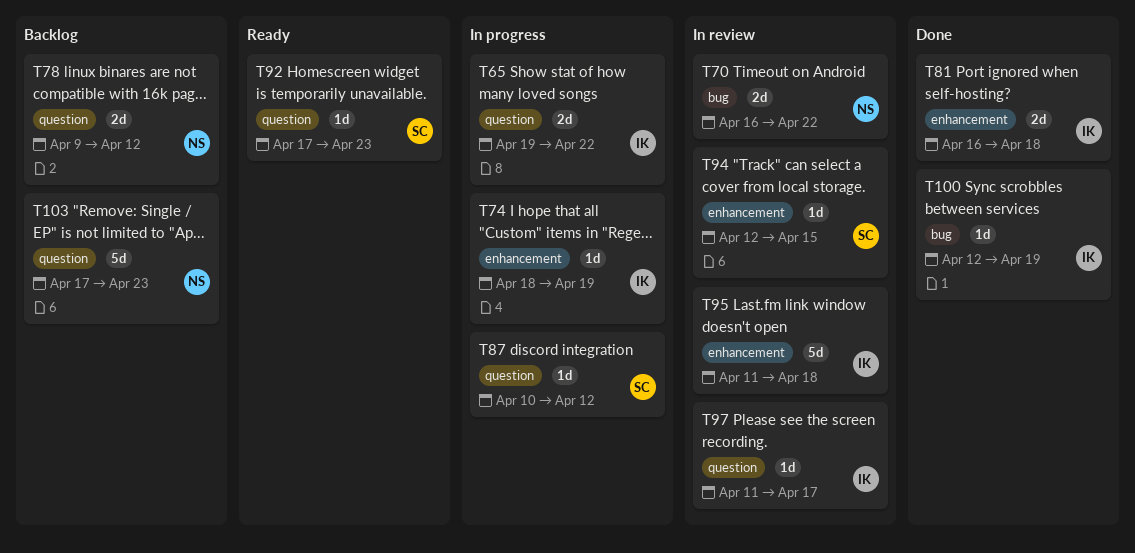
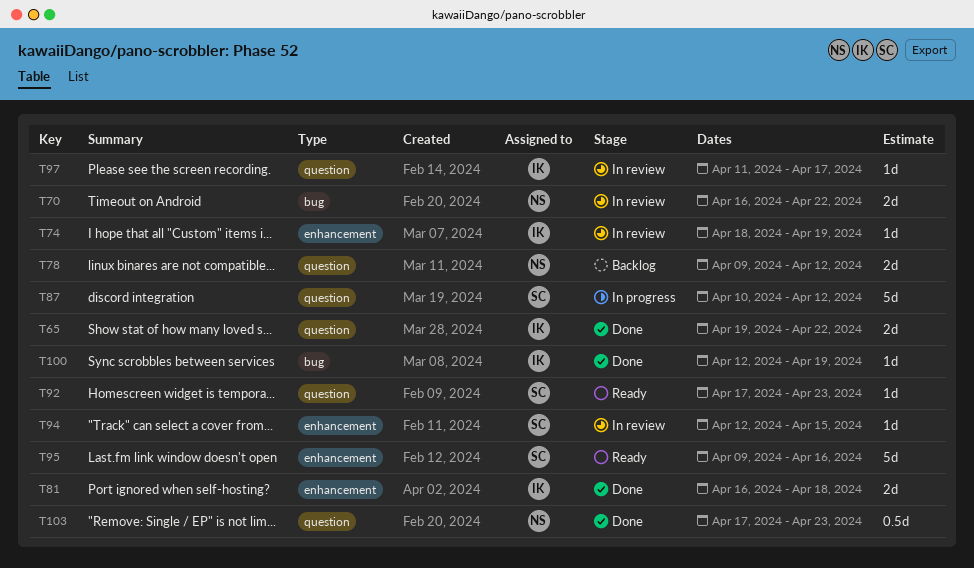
T65, status: In progress -> Done
T74, status: In progress -> In review
T87, estimate: 1d -> 5d
T95, status: In review -> Ready
T95, owner: IK -> SC
T95, start: Apr 11 -> Apr 9
T95, due: Apr 18 -> Apr 16
T103, status: Backlog -> Done
T103, estimate: 5d -> 0.5d

